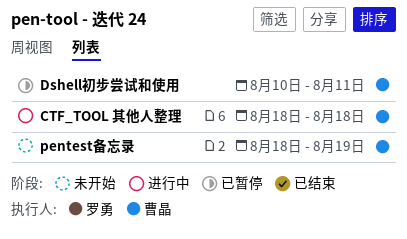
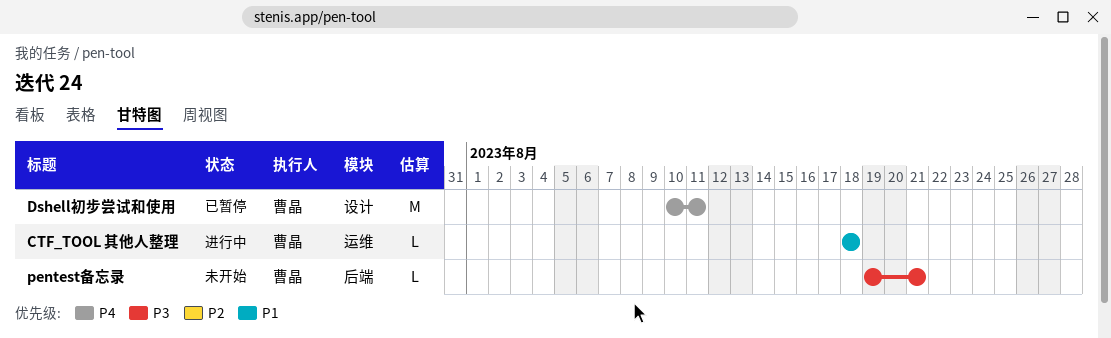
pentest备忘录, start: Aug 18 -> Aug 19
pentest备忘录, due: Aug 19 -> Aug 21

